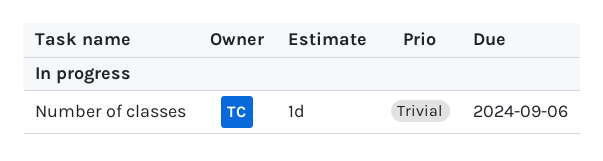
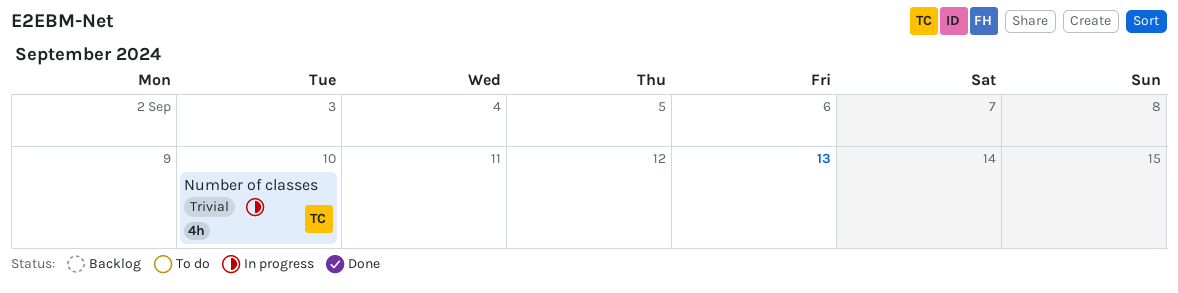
Number of classes, estimate: 1d -> 4h
Number of classes, due: Sep 6 -> Sep 10

